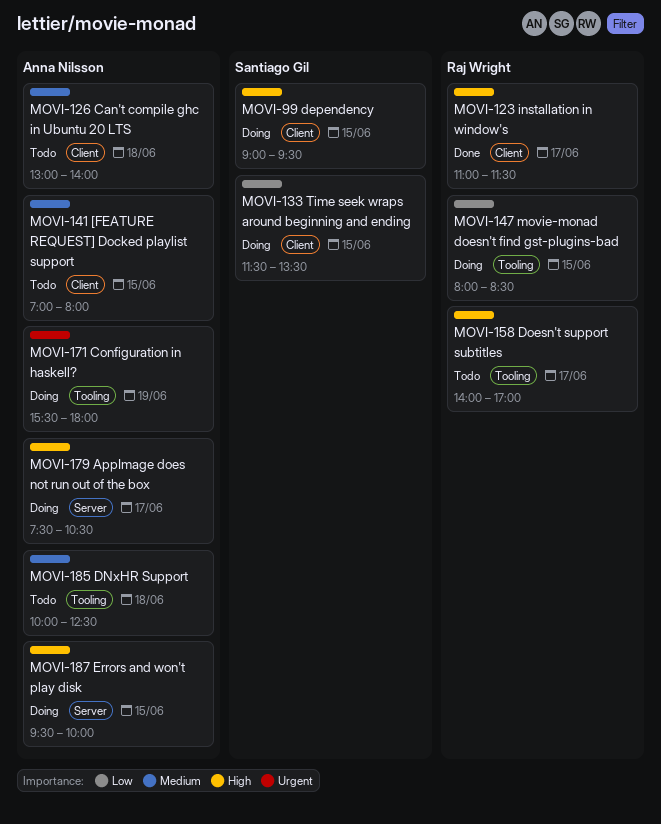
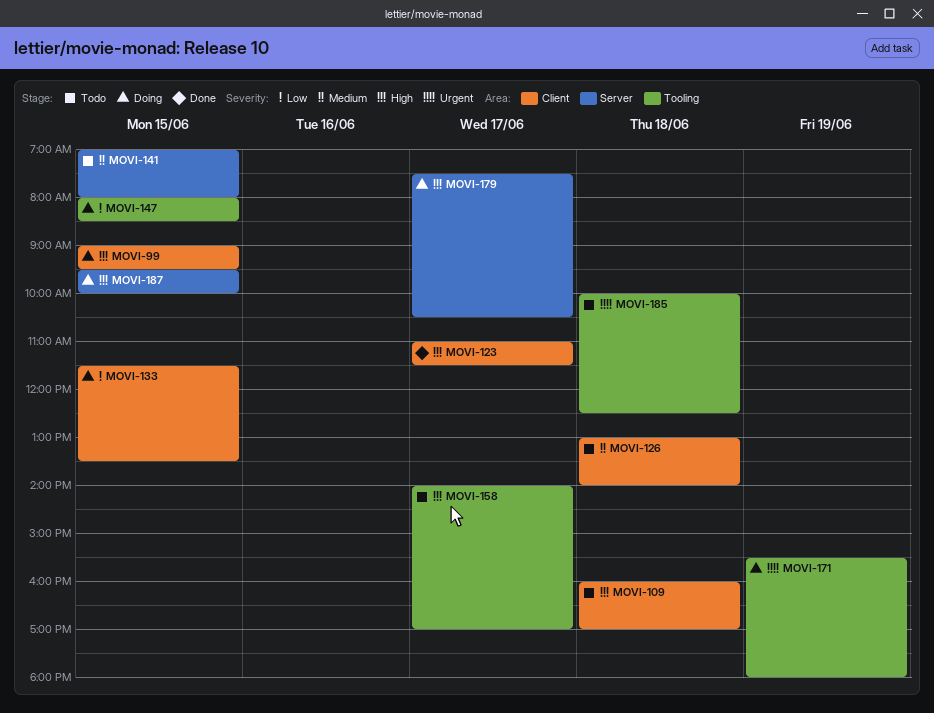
MOVI-109: none -> present
MOVI-141, label: Client -> Server
MOVI-185, priority: Medium -> Urgent

